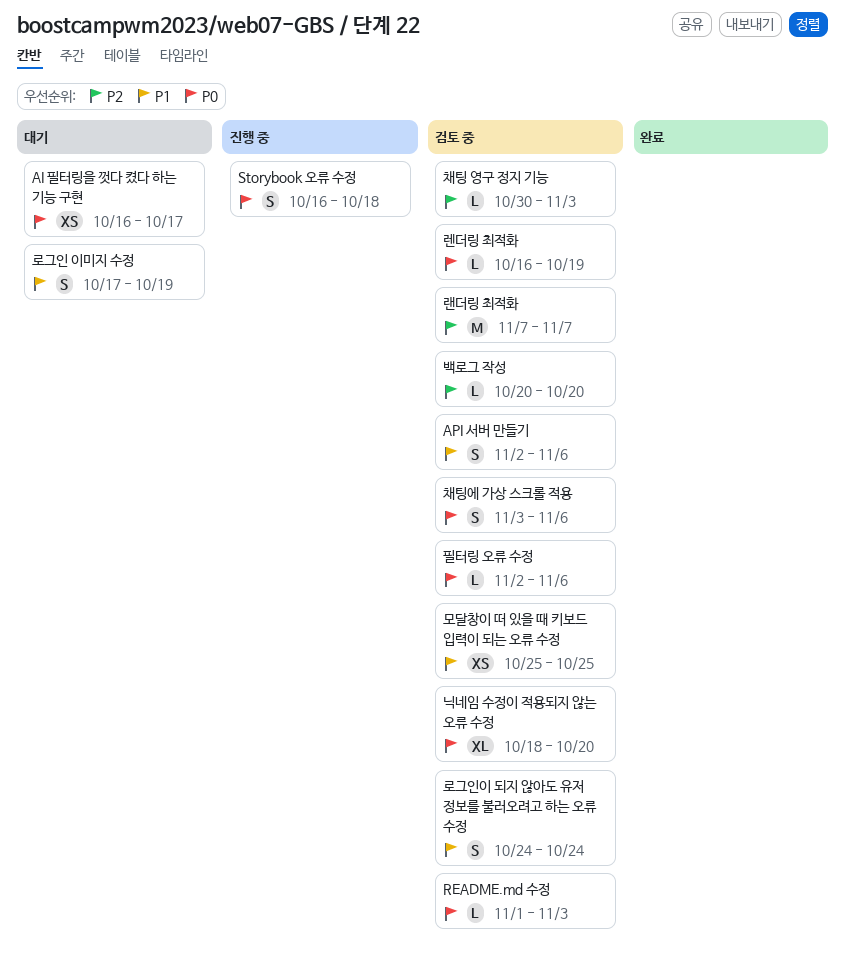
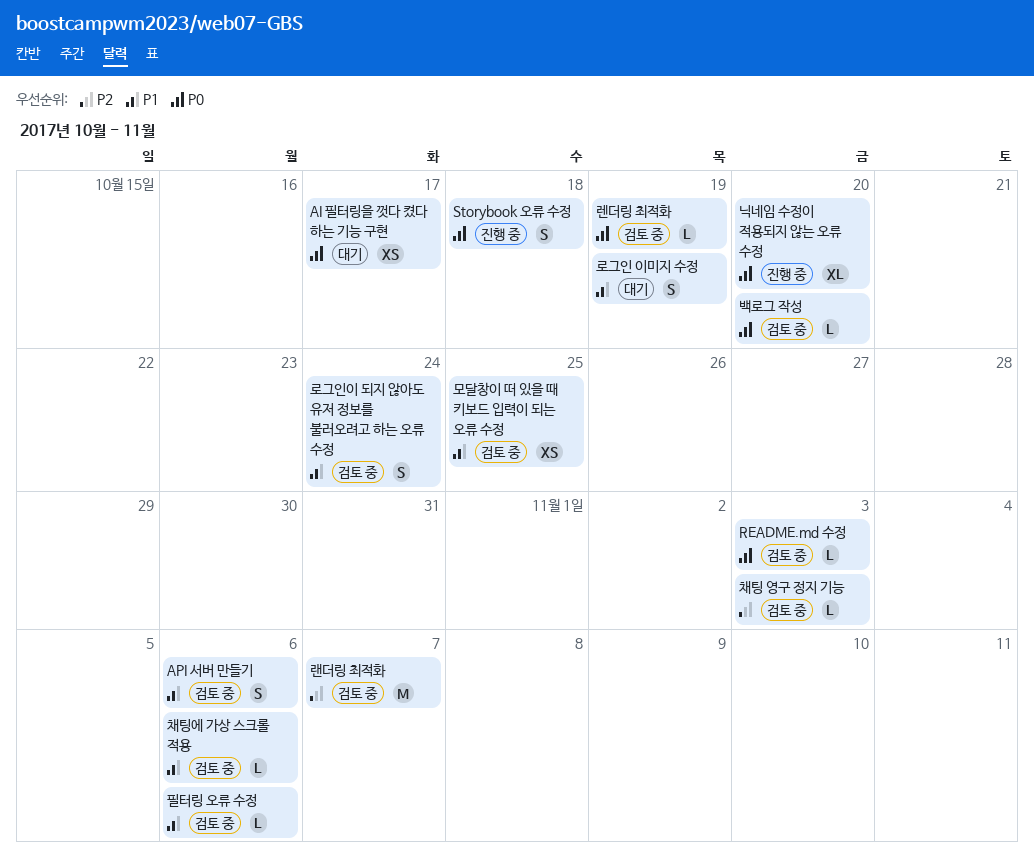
닉네임 수정이 적용되지 않는 오류 수정, status: 검토 중 -> 진행 중
백로그 작성, priority: P2 -> P0
채팅에 가상 스크롤 적용, priority: P0 -> P1
채팅에 가상 스크롤 적용, estimate: S -> L
필터링 오류 수정, priority: P0 -> P1

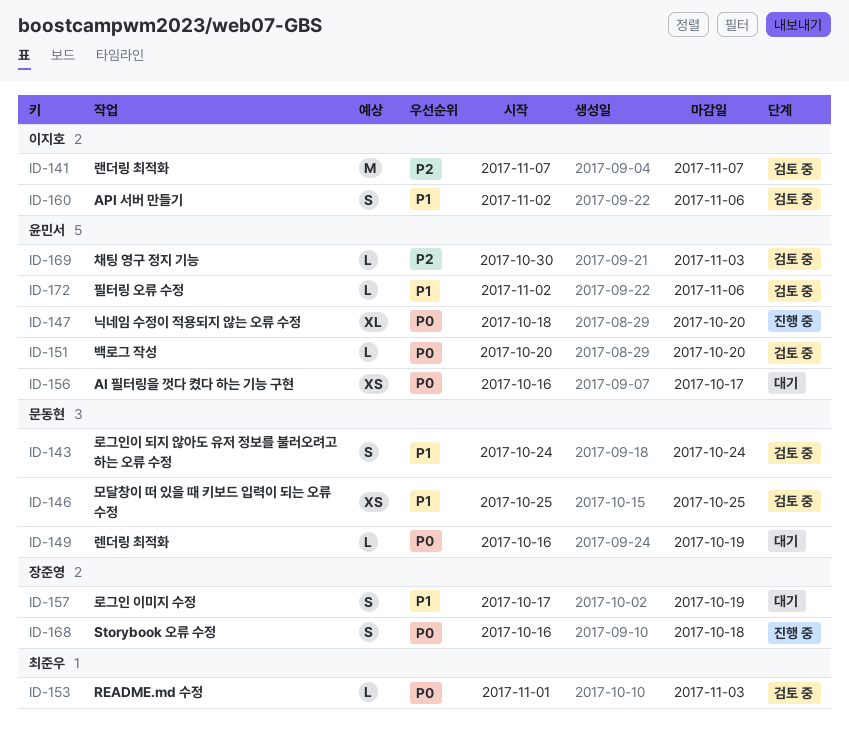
렌더링 최적화, status: 검토 중 -> 대기
채팅에 가상 스크롤 적용: present -> none

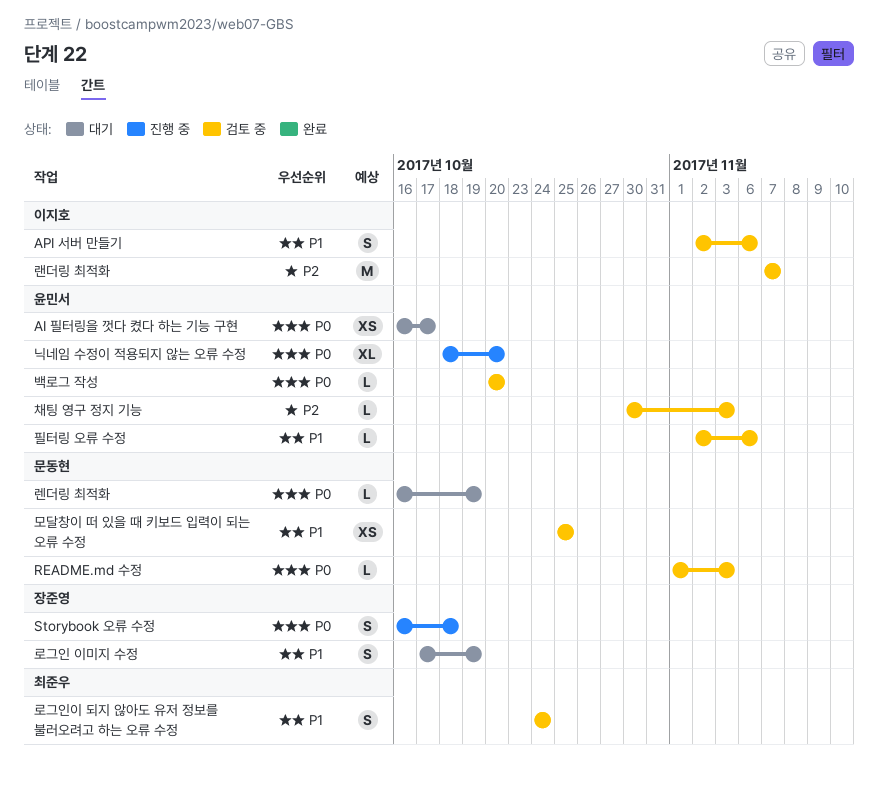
README.md 수정, owner: 최준우 -> 문동현
로그인이 되지 않아도 유저 정보를 불러오려고 하는 오류 수정, owner: 문동현 -> 최준우

